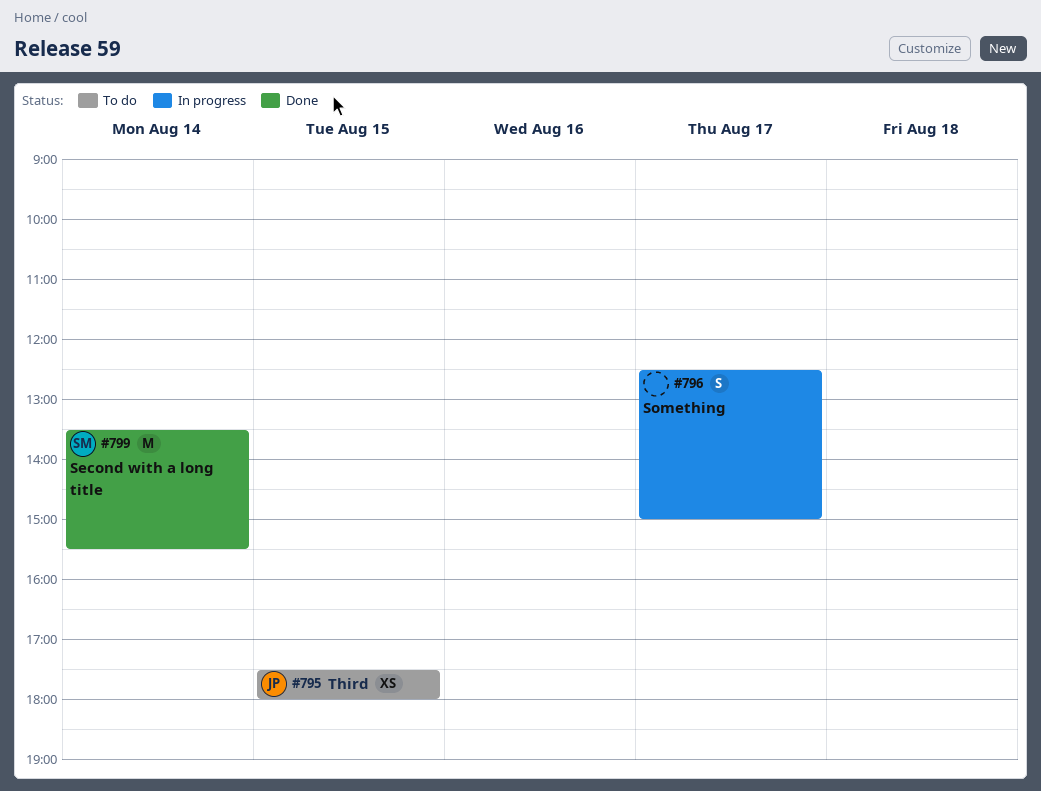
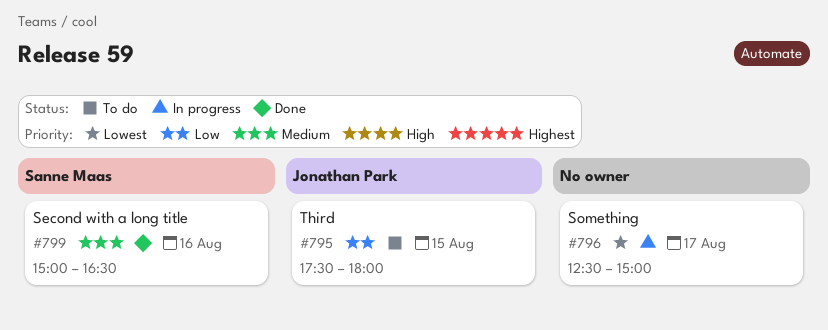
#799, day: Aug 14 -> Aug 16
#799, begins: 13:30 -> 15:00
#799, ends: 15:30 -> 16:30

